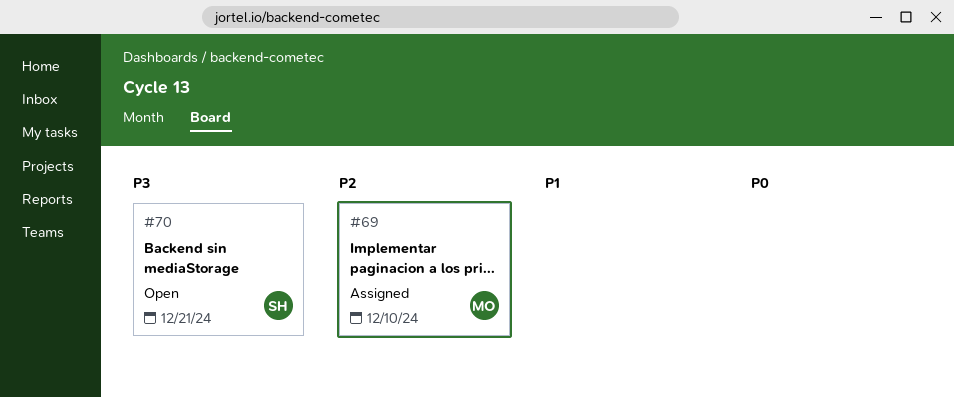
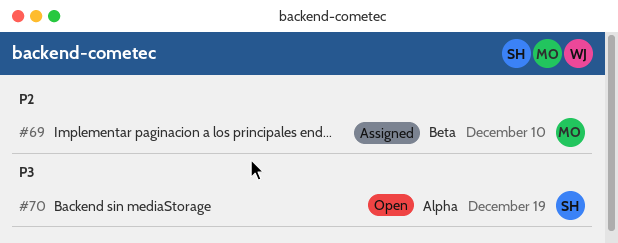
#70, due: Dec 21 -> Dec 19

